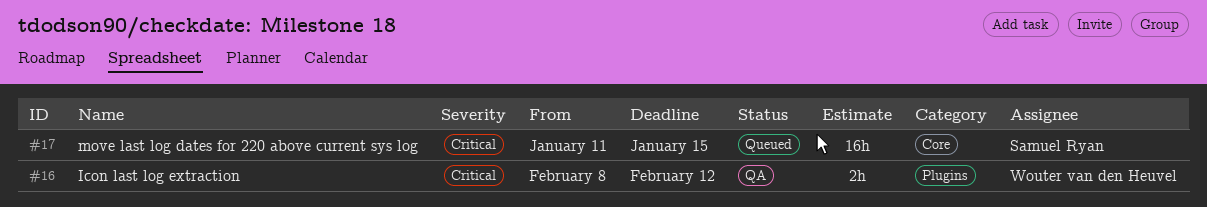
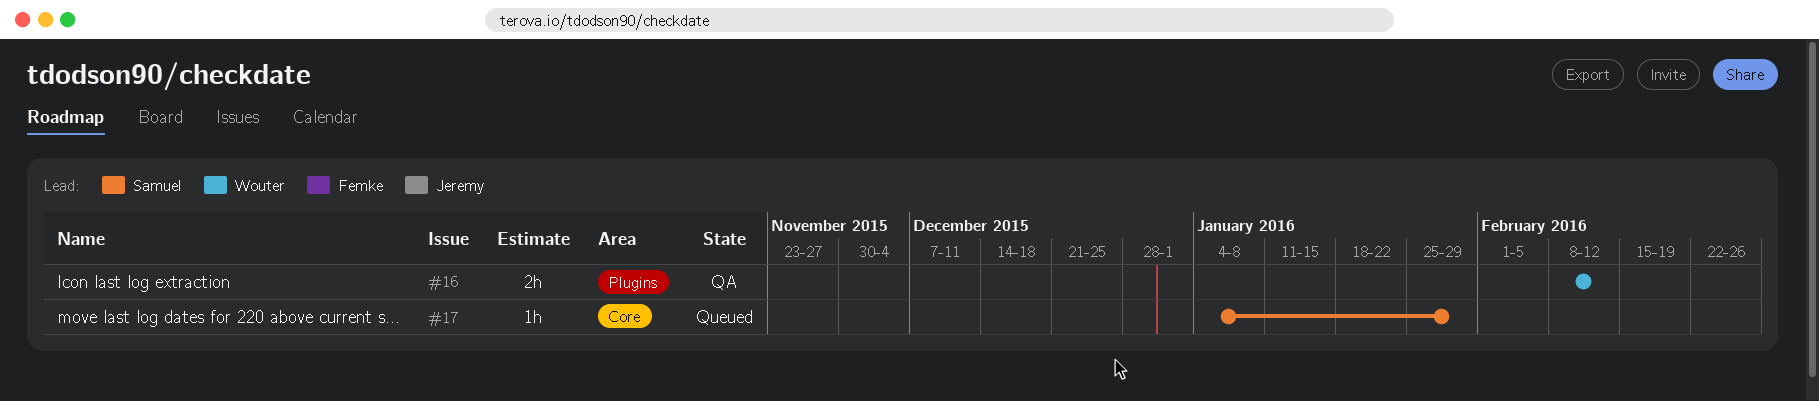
#17, estimate: 16h -> 1h
#17, start: Jan 11 -> Jan 4
#17, due: Jan 15 -> Jan 29

